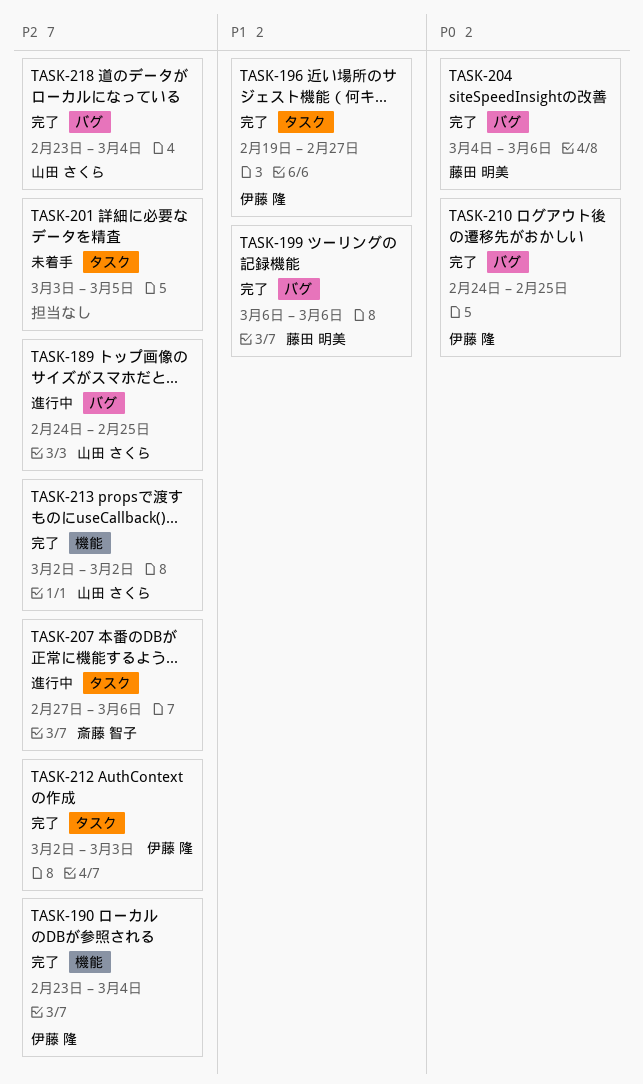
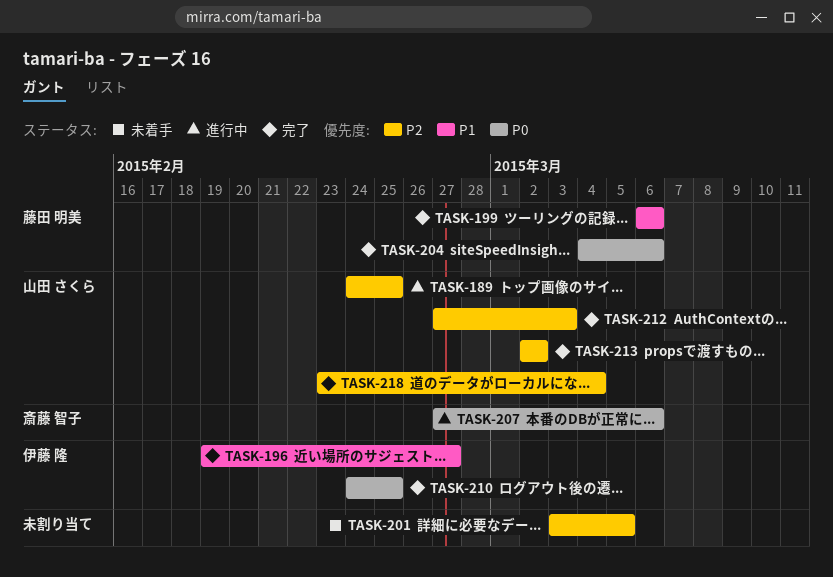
TASK-190: present -> none
TASK-207, priority: P2 -> P0
TASK-212, owner: 伊藤 隆 -> 山田 さくら
TASK-212, start: Mar 2 -> Feb 27

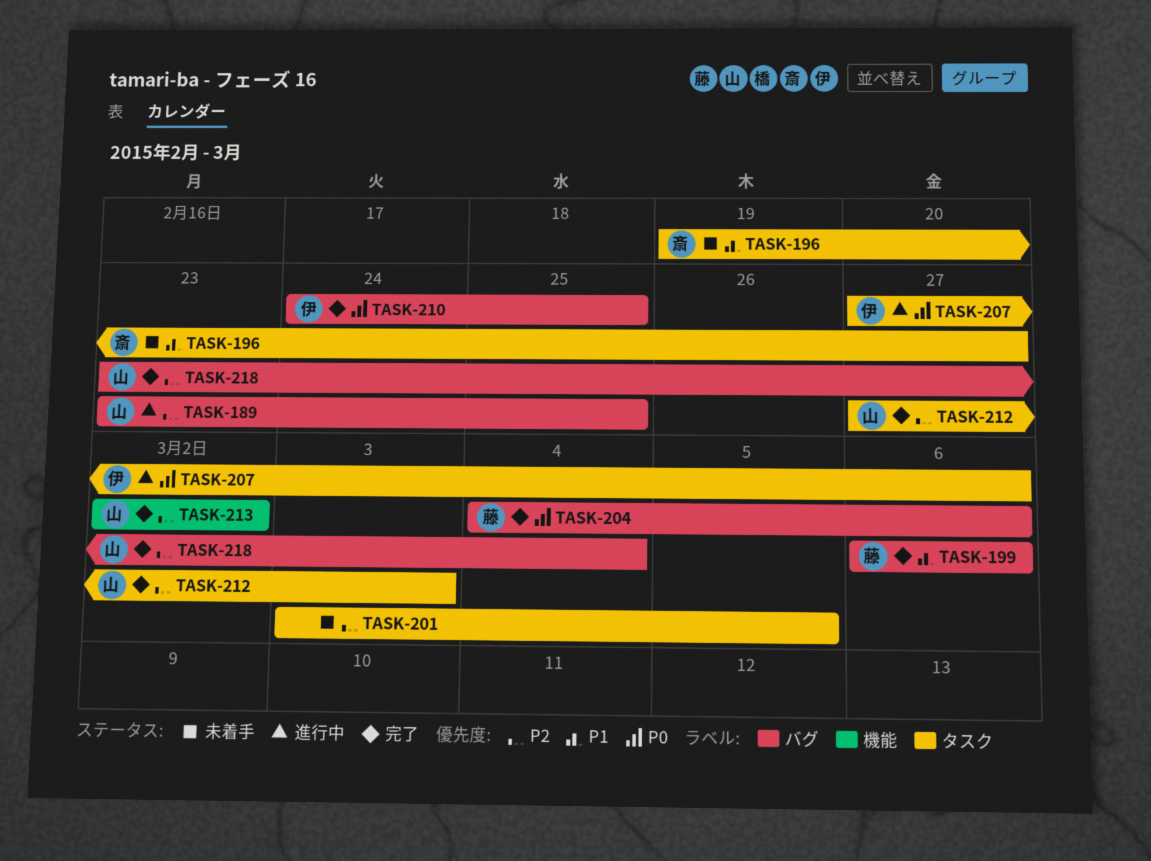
TASK-189, start: Feb 24 -> Feb 23
TASK-196, status: 完了 -> 未着手
TASK-196, owner: 伊藤 隆 -> 斎藤 智子
TASK-207, owner: 斎藤 智子 -> 伊藤 隆

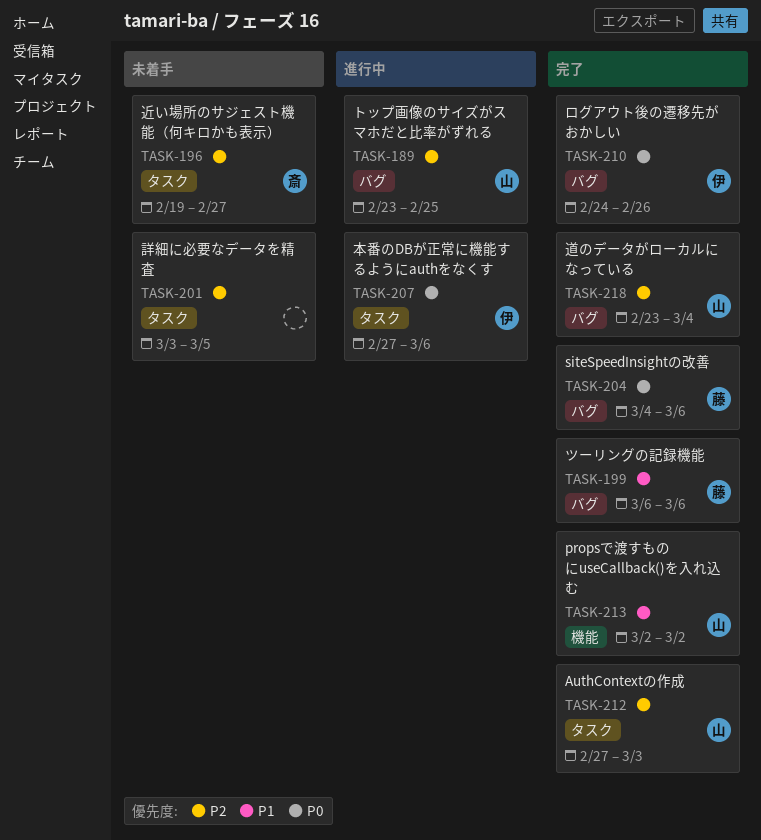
TASK-196, priority: P1 -> P2
TASK-210, due: Feb 25 -> Feb 26
TASK-213, priority: P2 -> P1

